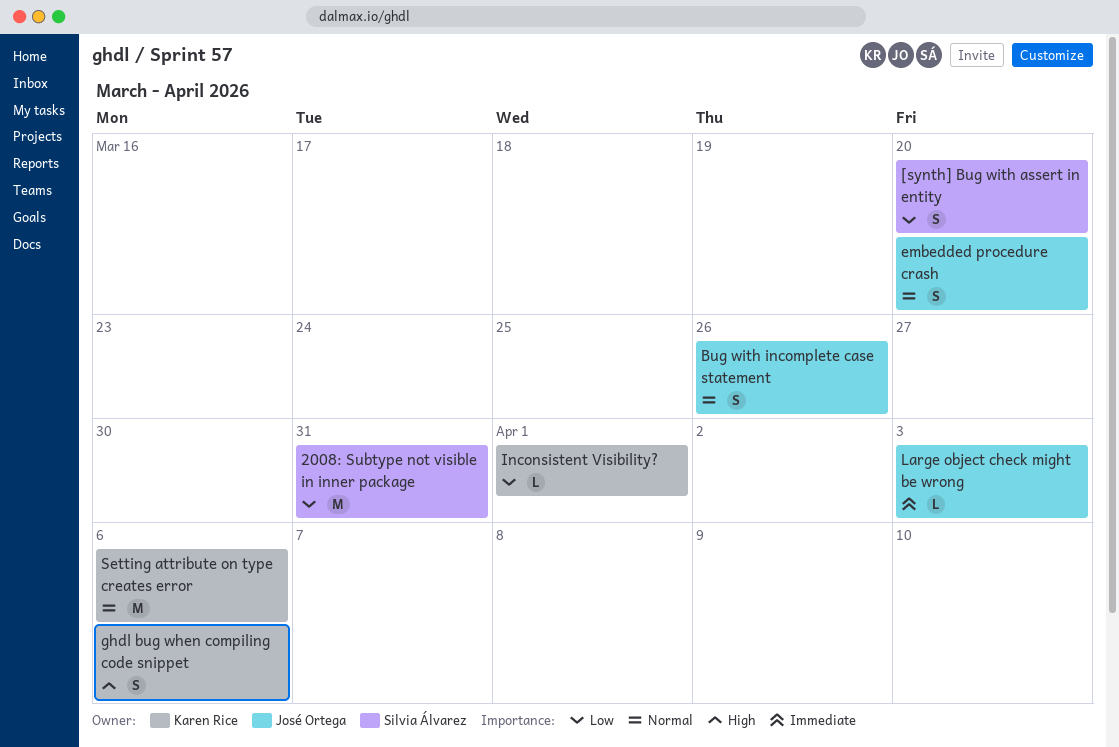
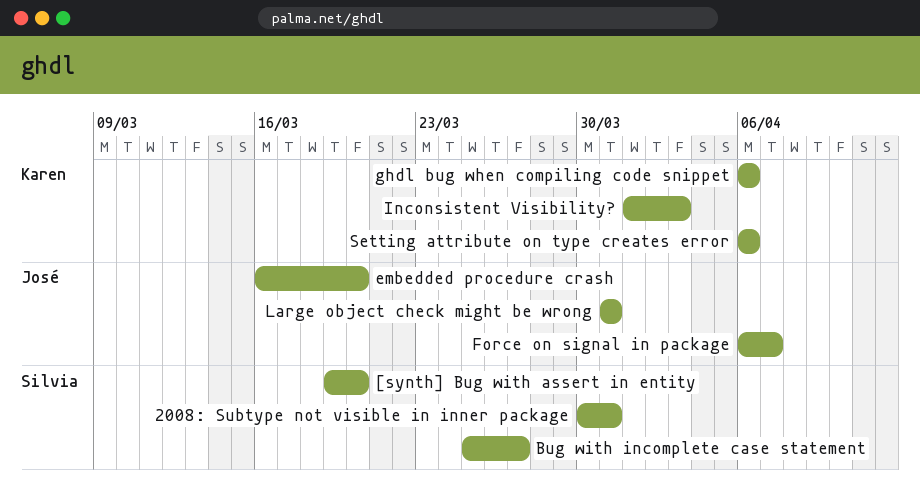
Bug with incomplete case statement, owner: José Ortega -> Silvia Álvarez
Bug with incomplete case statement, due: Mar 26 -> Mar 27
Force on signal in package: none -> present
Inconsistent Visibility?, due: Apr 1 -> Apr 3
Large object check might be wrong, due: Apr 3 -> Mar 31

